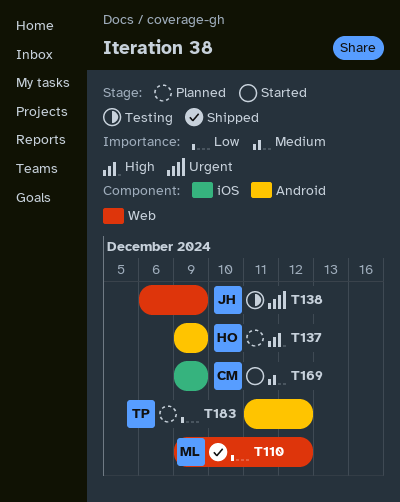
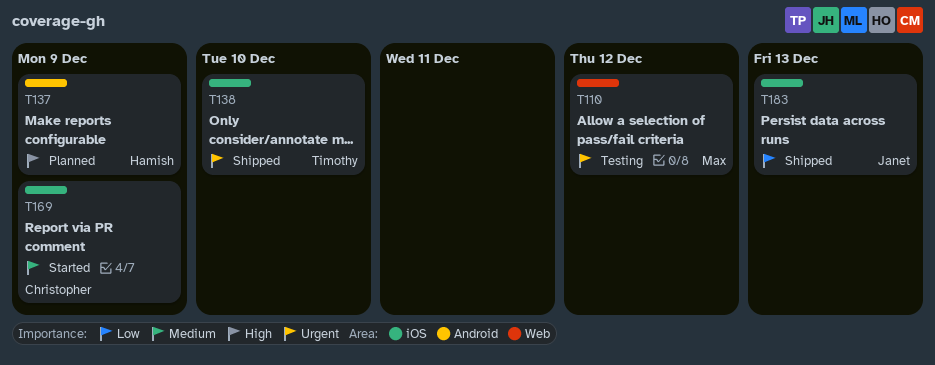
T110, status: Shipped -> Testing
T110, priority: Low -> Urgent
T138, status: Testing -> Shipped
T138, owner: Janet -> Timothy
T138, label: Web -> iOS
T138, due: Dec 9 -> Dec 10
T183, status: Planned -> Shipped
T183, owner: Timothy -> Janet
T183, label: Android -> iOS
T183, due: Dec 12 -> Dec 13

